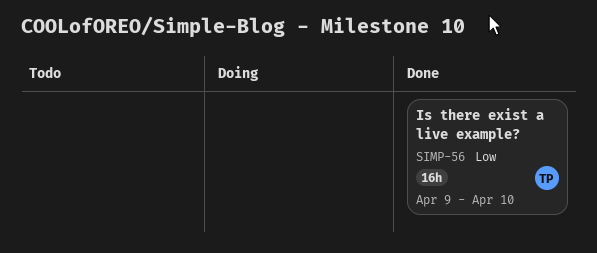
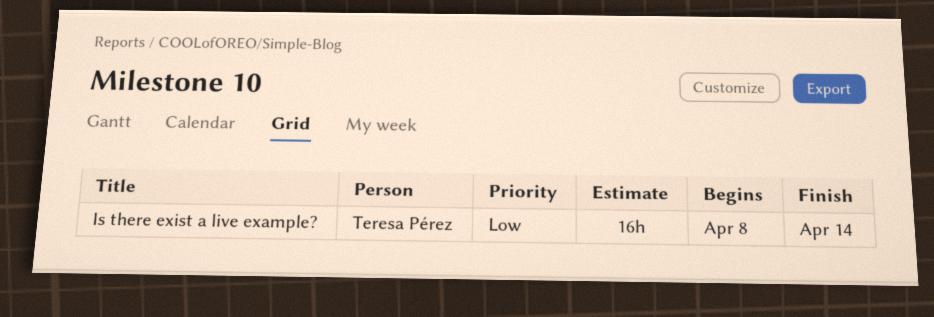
Is there exist a live example?, start: Apr 9 -> Apr 8
Is there exist a live example?, due: Apr 10 -> Apr 14

